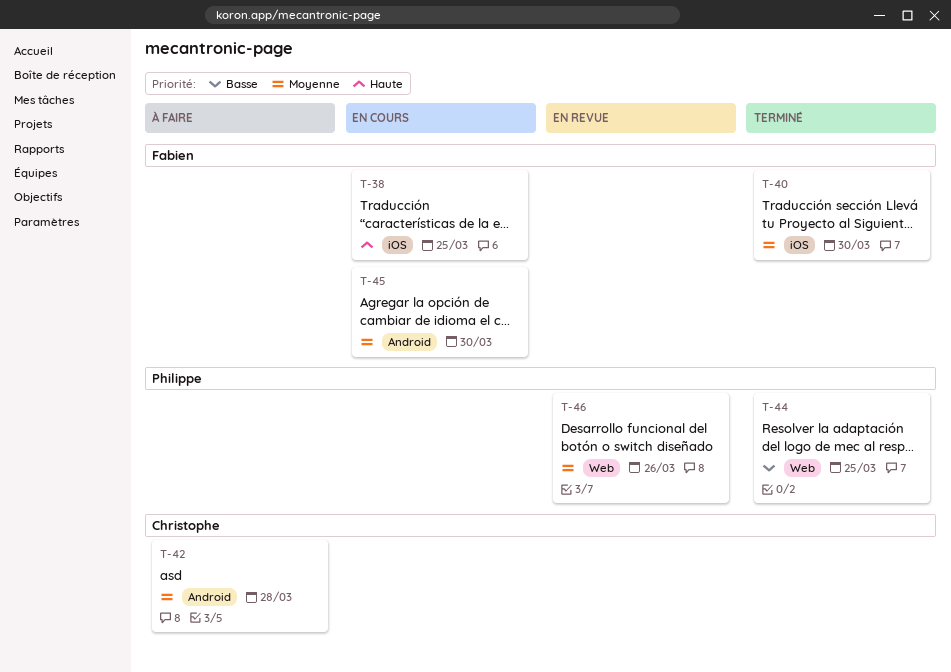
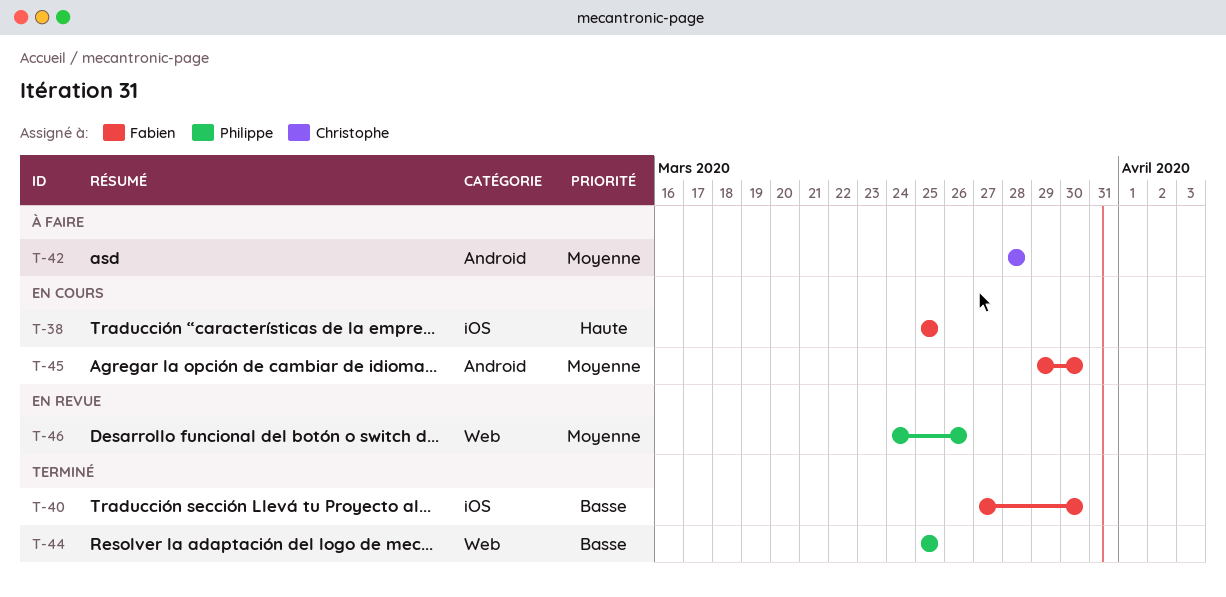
T-40, priority: Moyenne -> Basse

